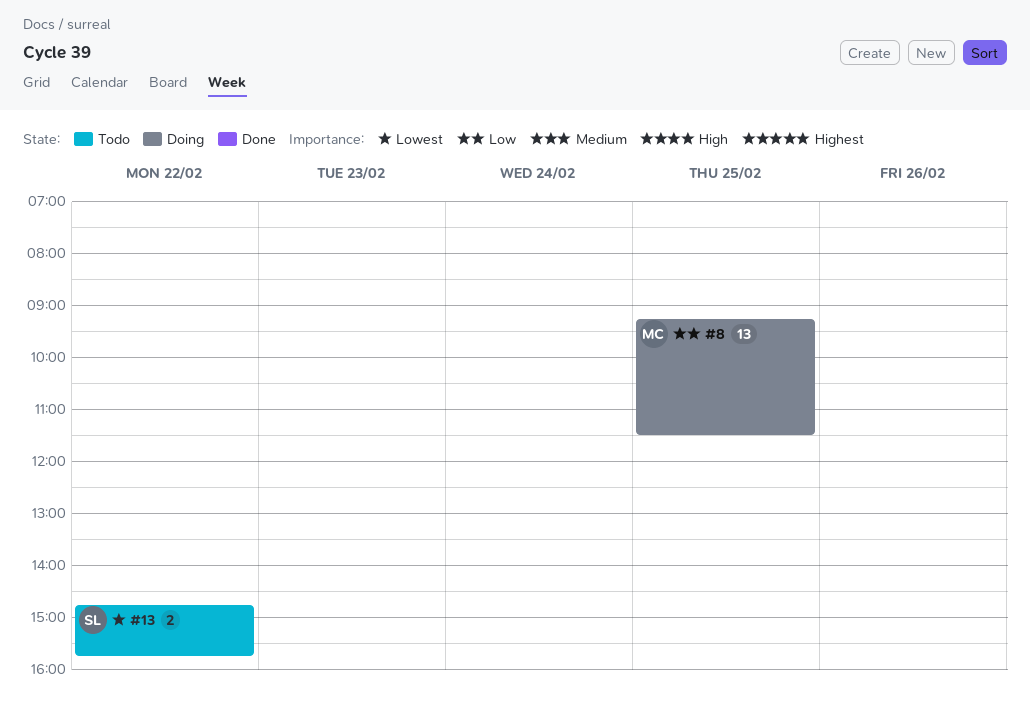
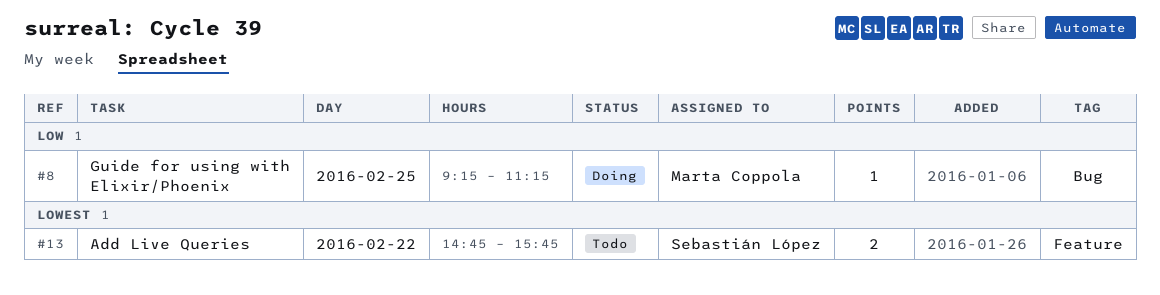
#8, estimate: 13 -> 1
#8, ends: 11:30 -> 11:15

